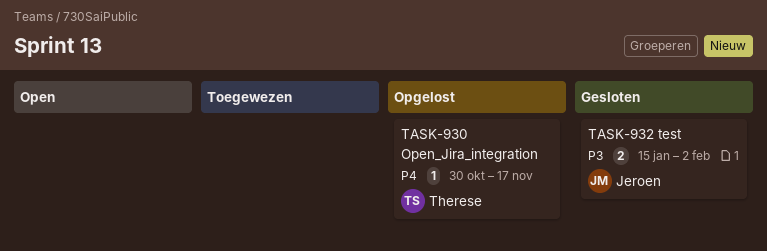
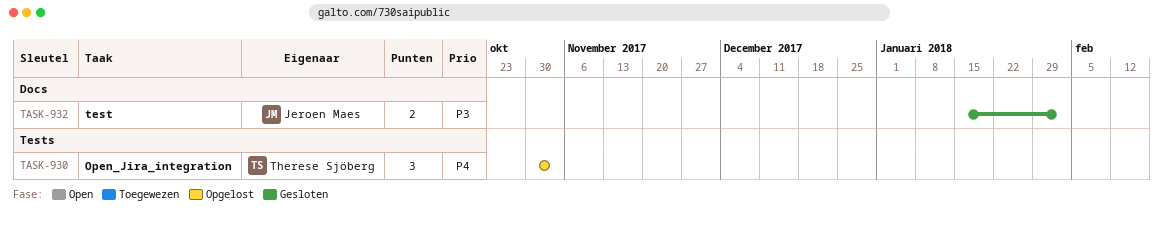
TASK-930, estimate: 1 -> 3
TASK-930, due: Nov 17 -> Nov 3

